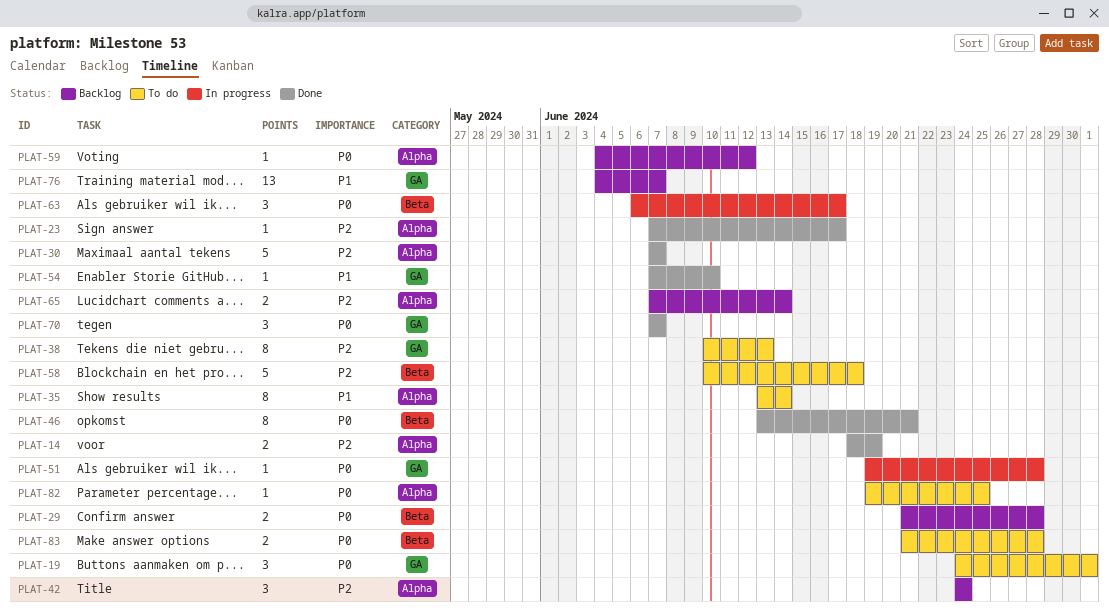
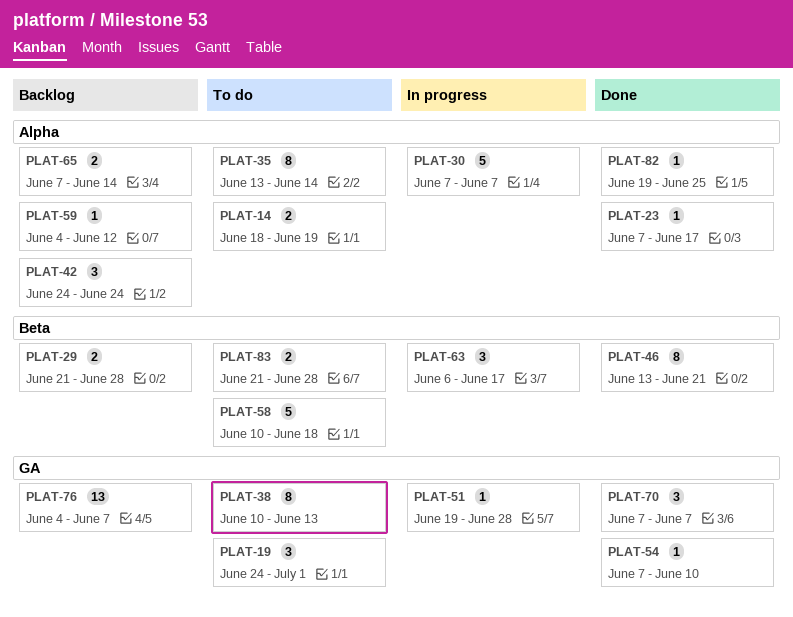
PLAT-14, status: Done -> To do
PLAT-30, status: Done -> In progress
PLAT-82, status: To do -> Done

